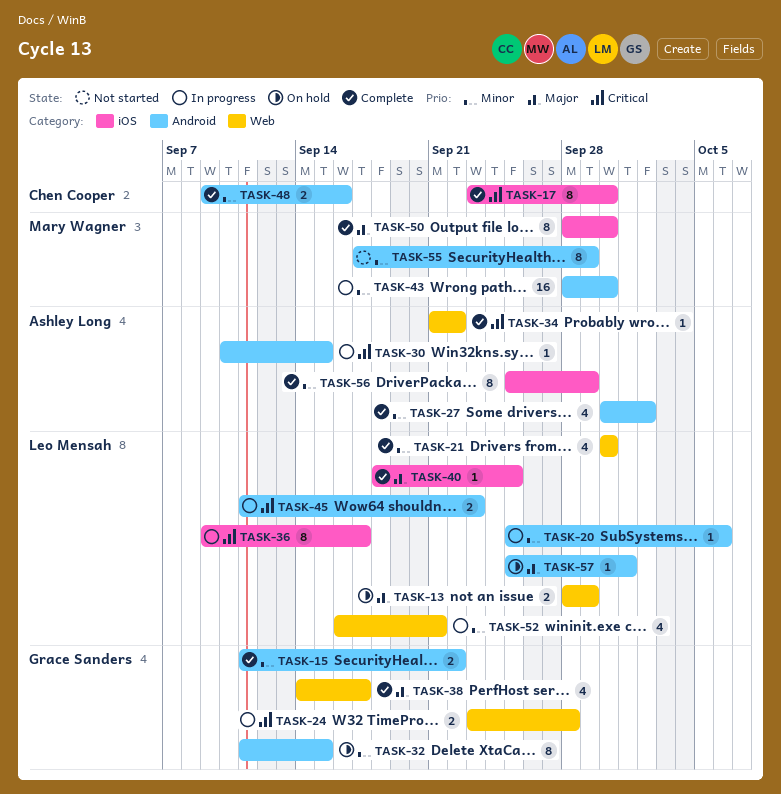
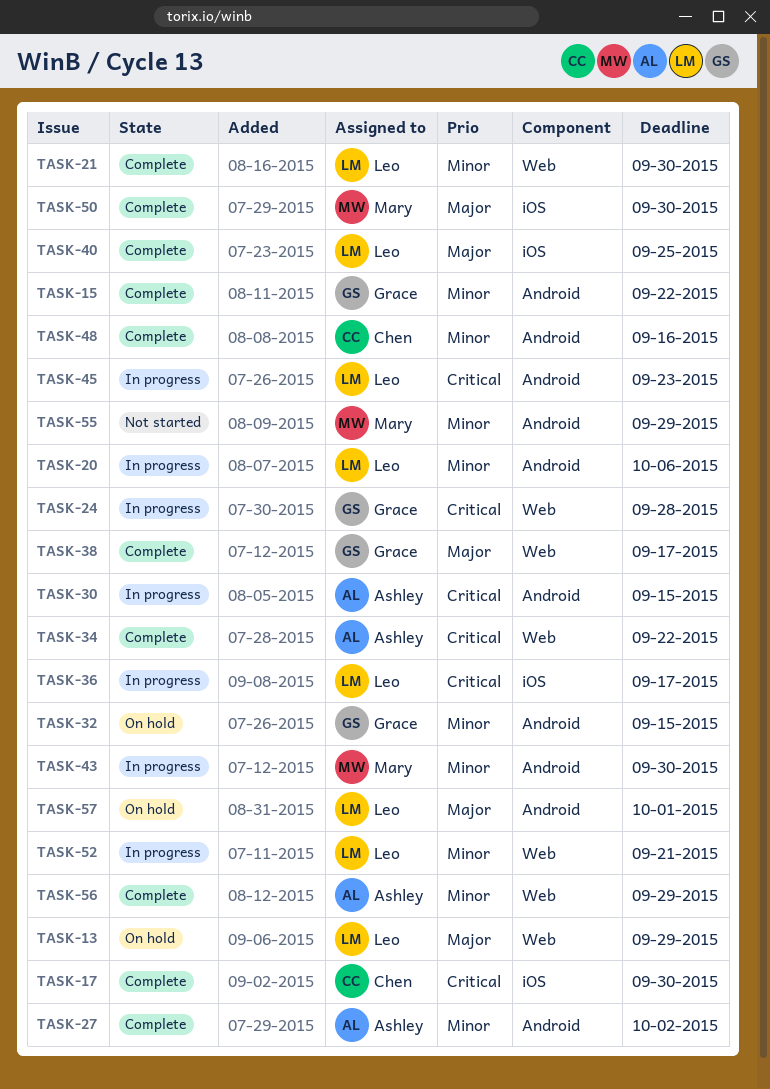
TASK-56, label: iOS -> Web

